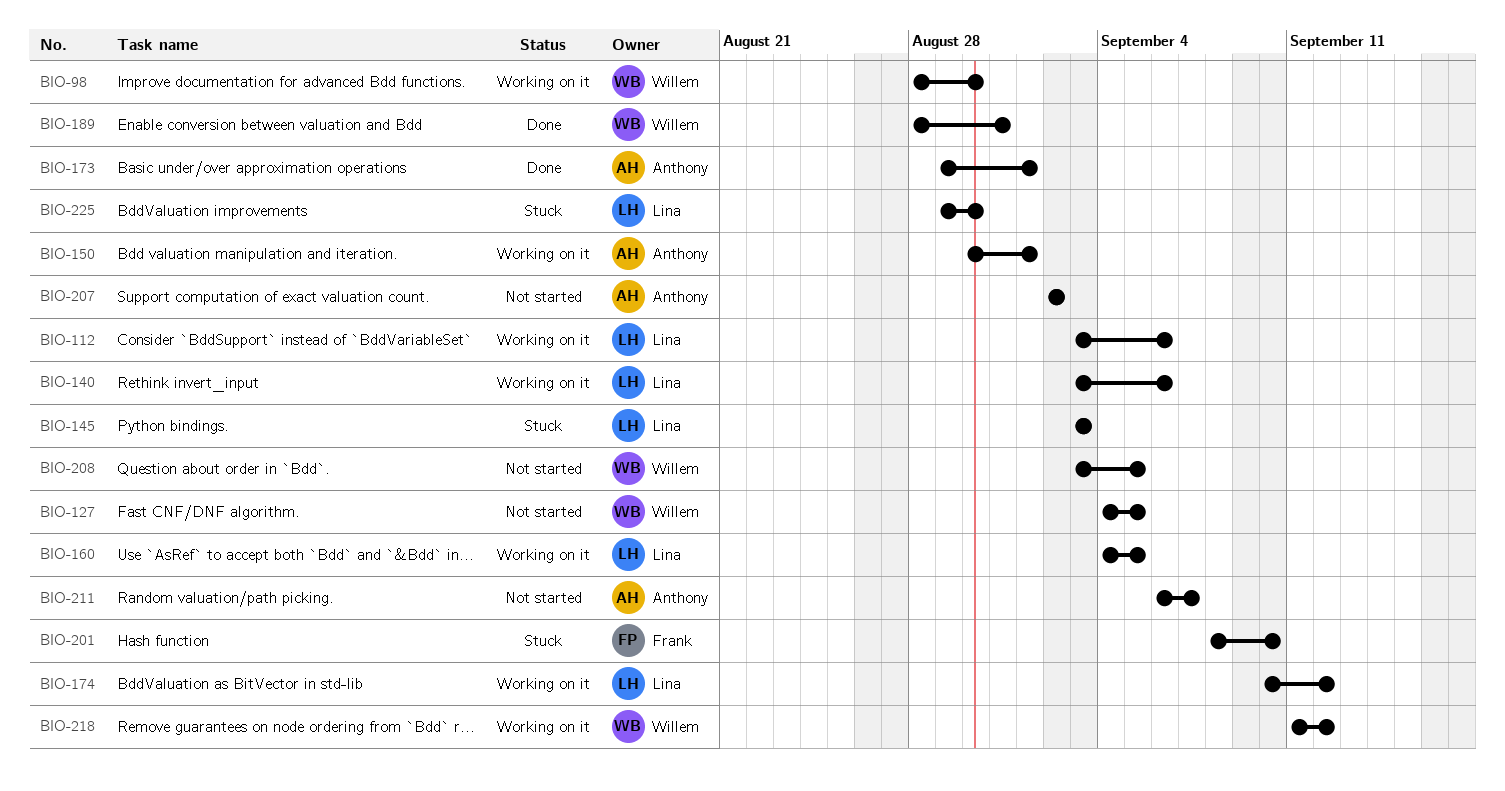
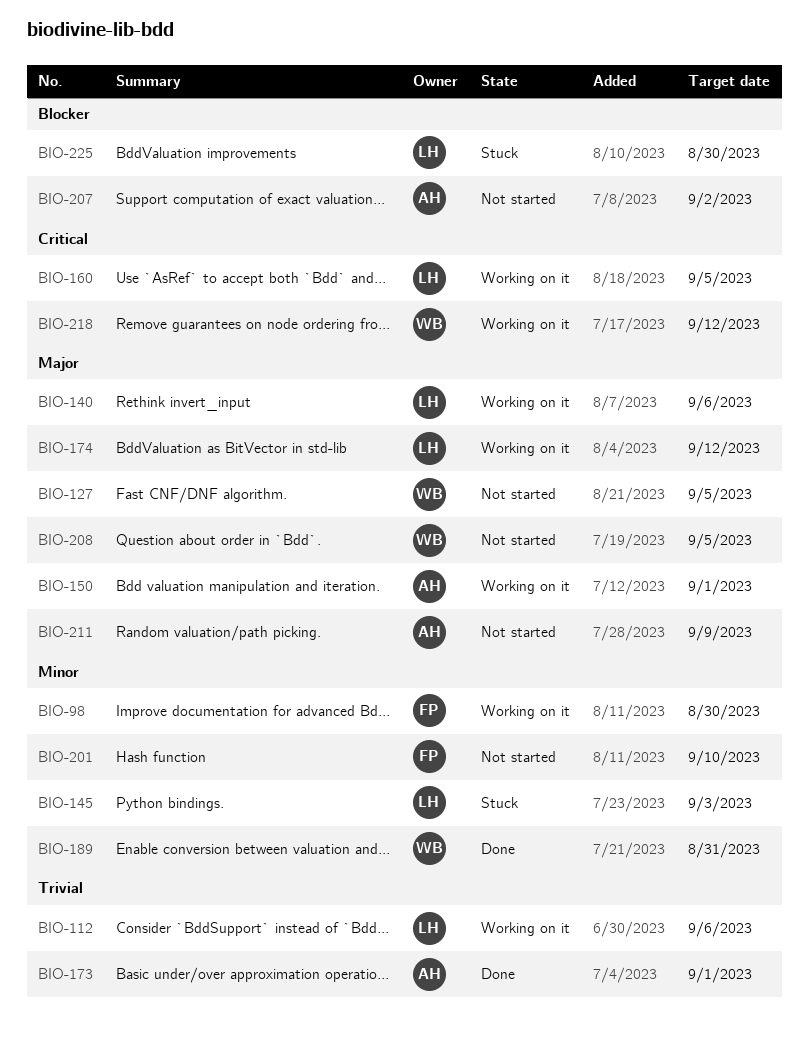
BIO-98, owner: Willem -> Frank
BIO-201, status: Stuck -> Not started
BIO-211, due: Sep 7 -> Sep 9

